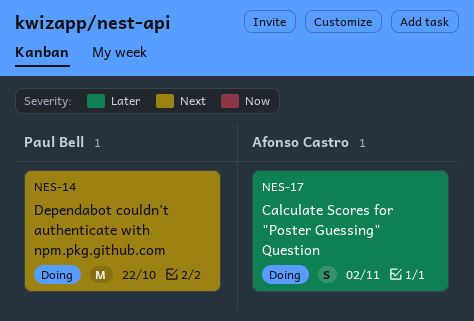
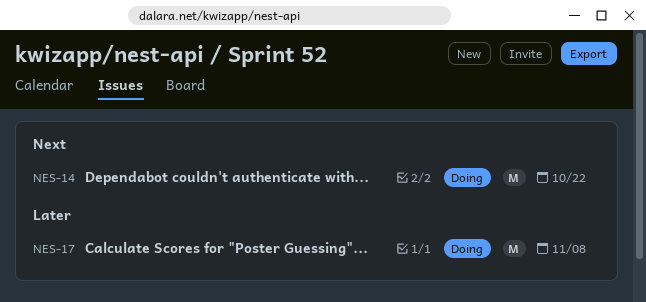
NES-17, estimate: S -> M
NES-17, due: Nov 2 -> Nov 8

